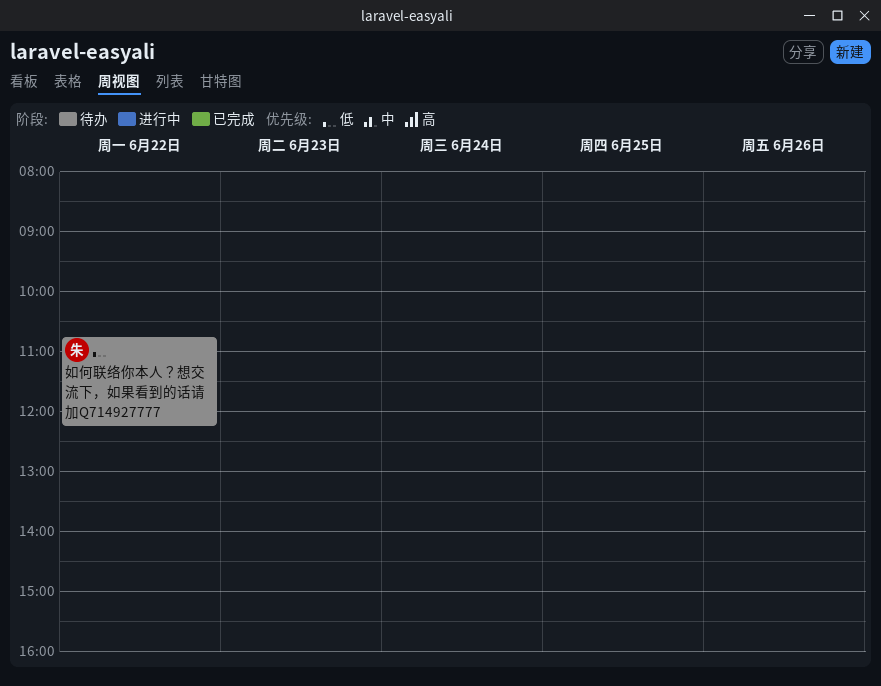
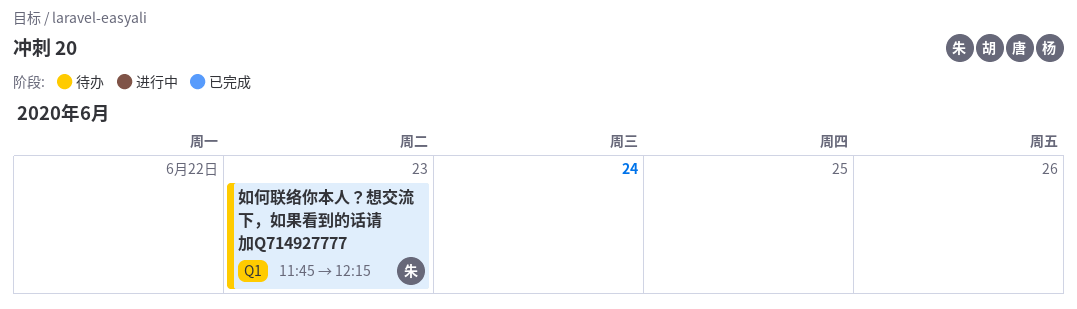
如何联络你本人？想交流下，如果看到的话请加Q714927777, day: Jun 22 -> Jun 23
如何联络你本人？想交流下，如果看到的话请加Q714927777, begins: 10:45 -> 11:45

